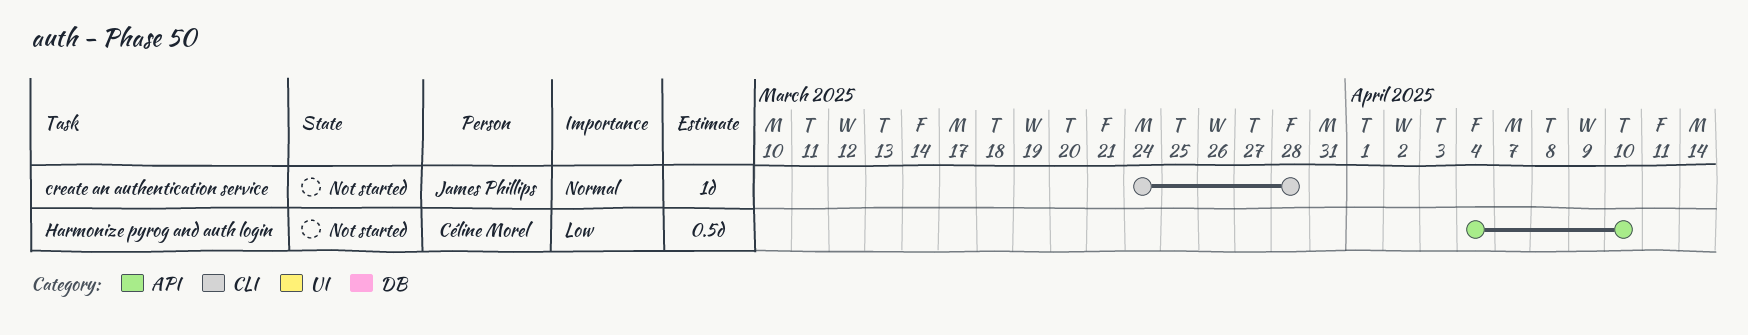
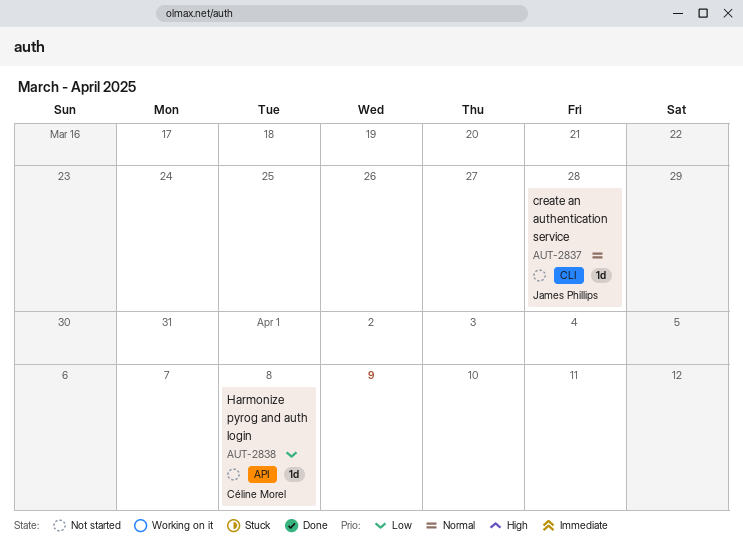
Harmonize pyrog and auth login, estimate: 0.5d -> 1d
Harmonize pyrog and auth login, due: Apr 10 -> Apr 8

